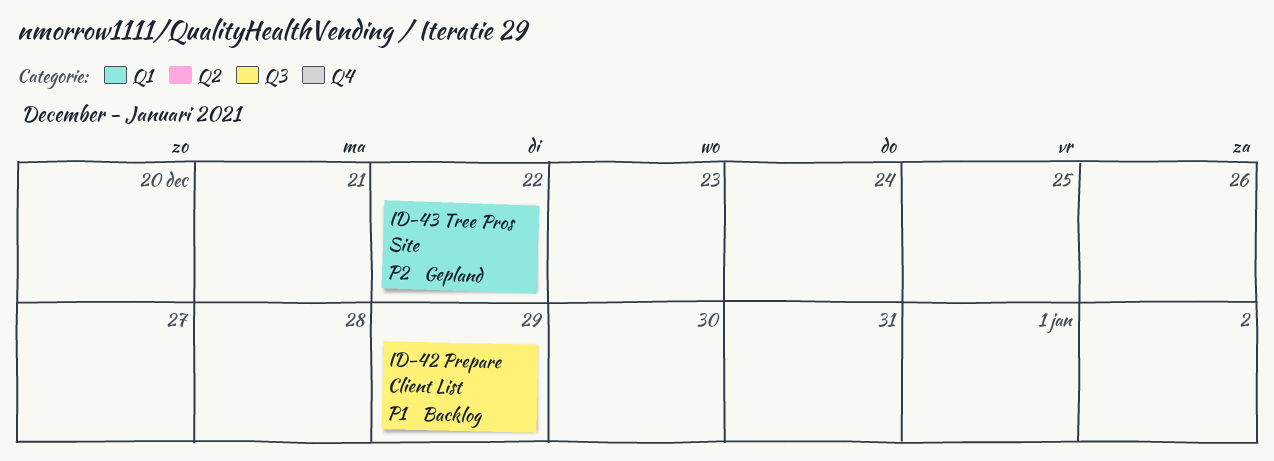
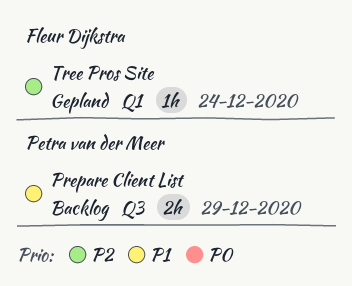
Tree Pros Site, due: Dec 22 -> Dec 24

